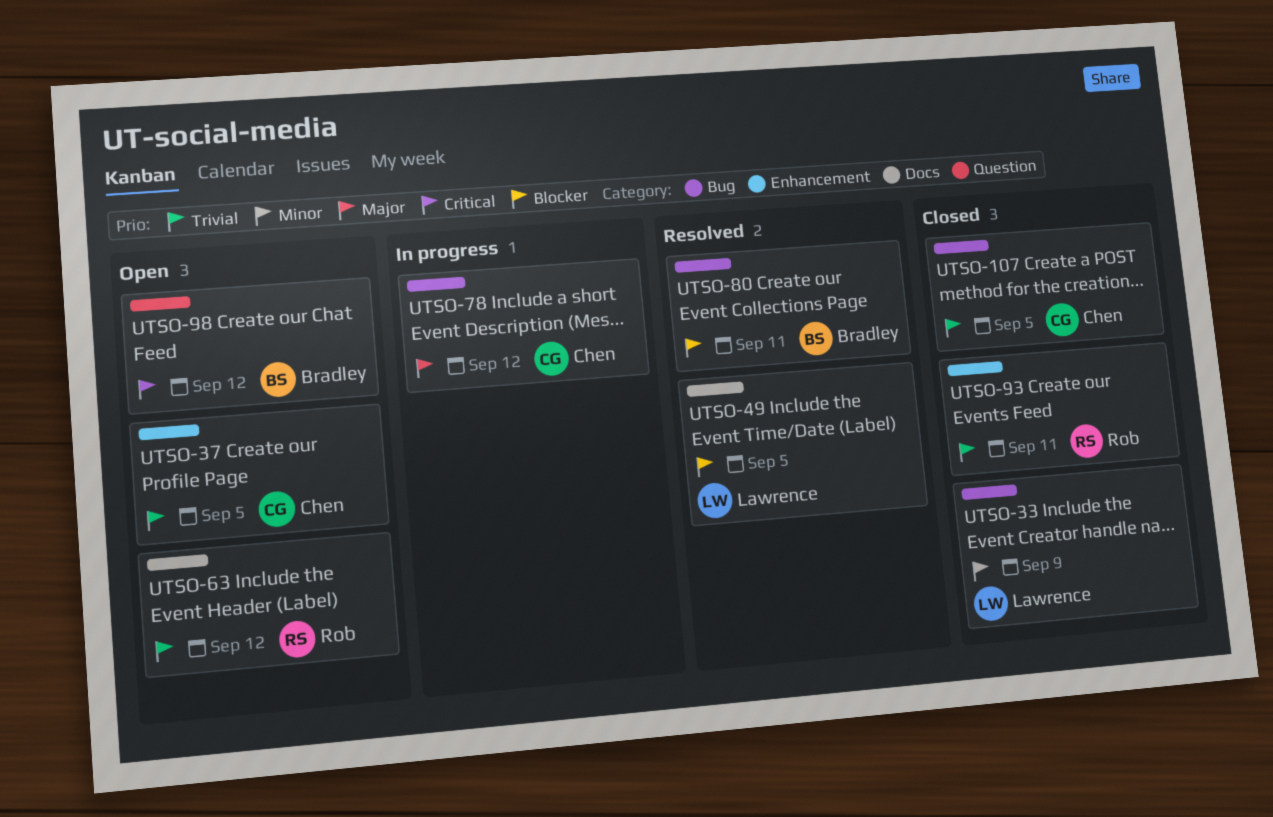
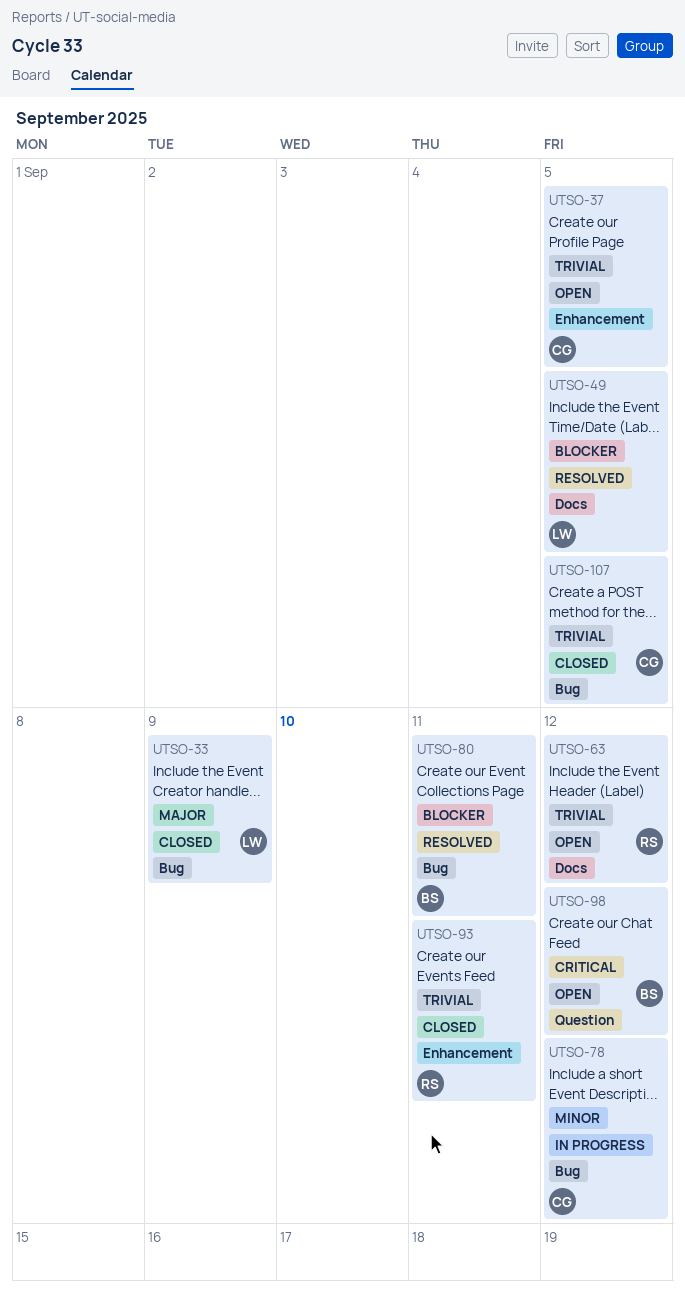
UTSO-33, priority: Minor -> Major
UTSO-78, priority: Major -> Minor

